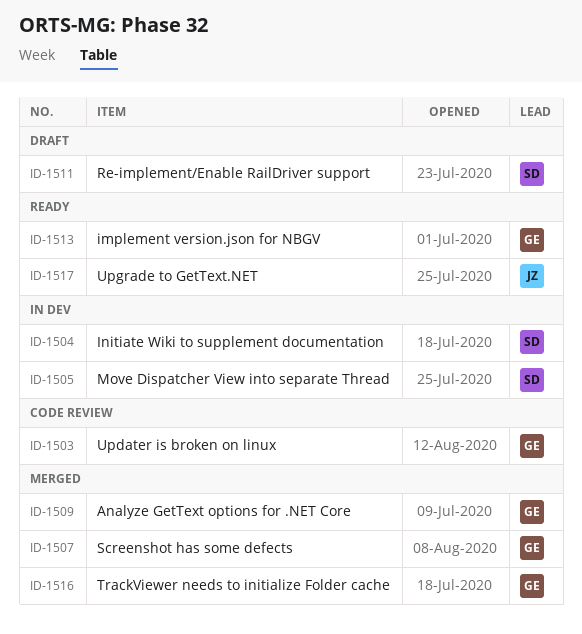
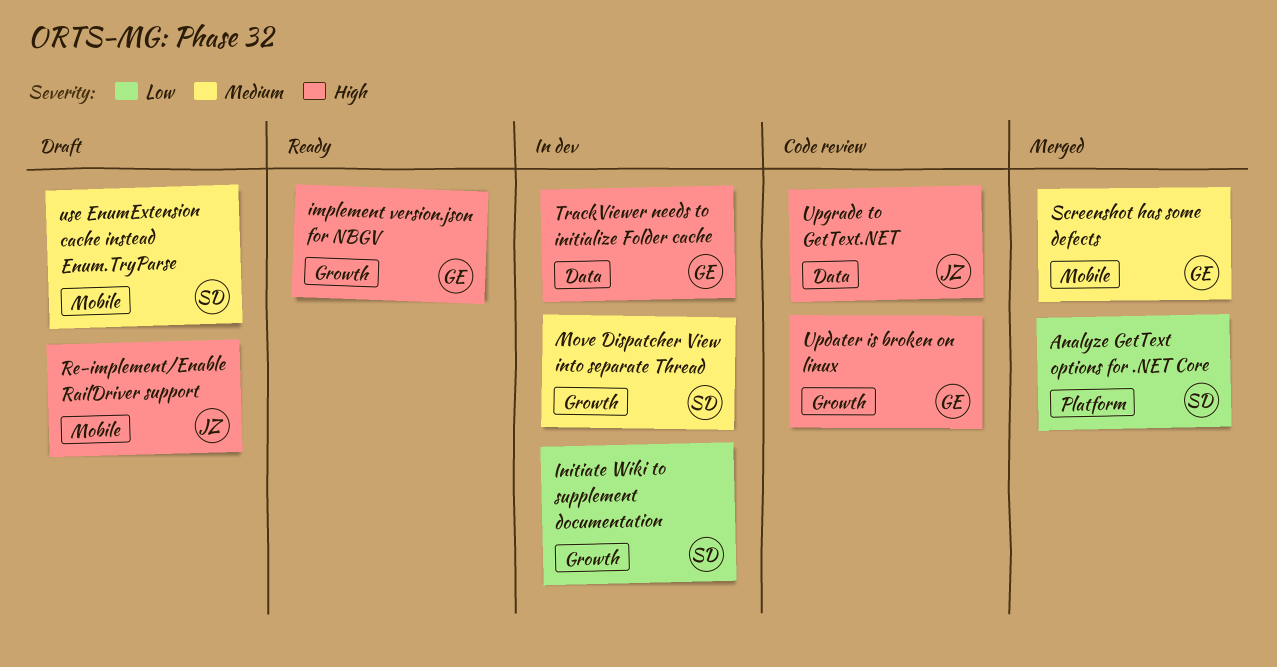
Analyze GetText options for .NET Core, owner: GE -> SD
Re-implement/Enable RailDriver support, owner: SD -> JZ
TrackViewer needs to initialize Folder cache, status: Merged -> In dev
Upgrade to GetText.NET, status: Ready -> Code review
use EnumExtension cache instead Enum.TryParse: none -> present

